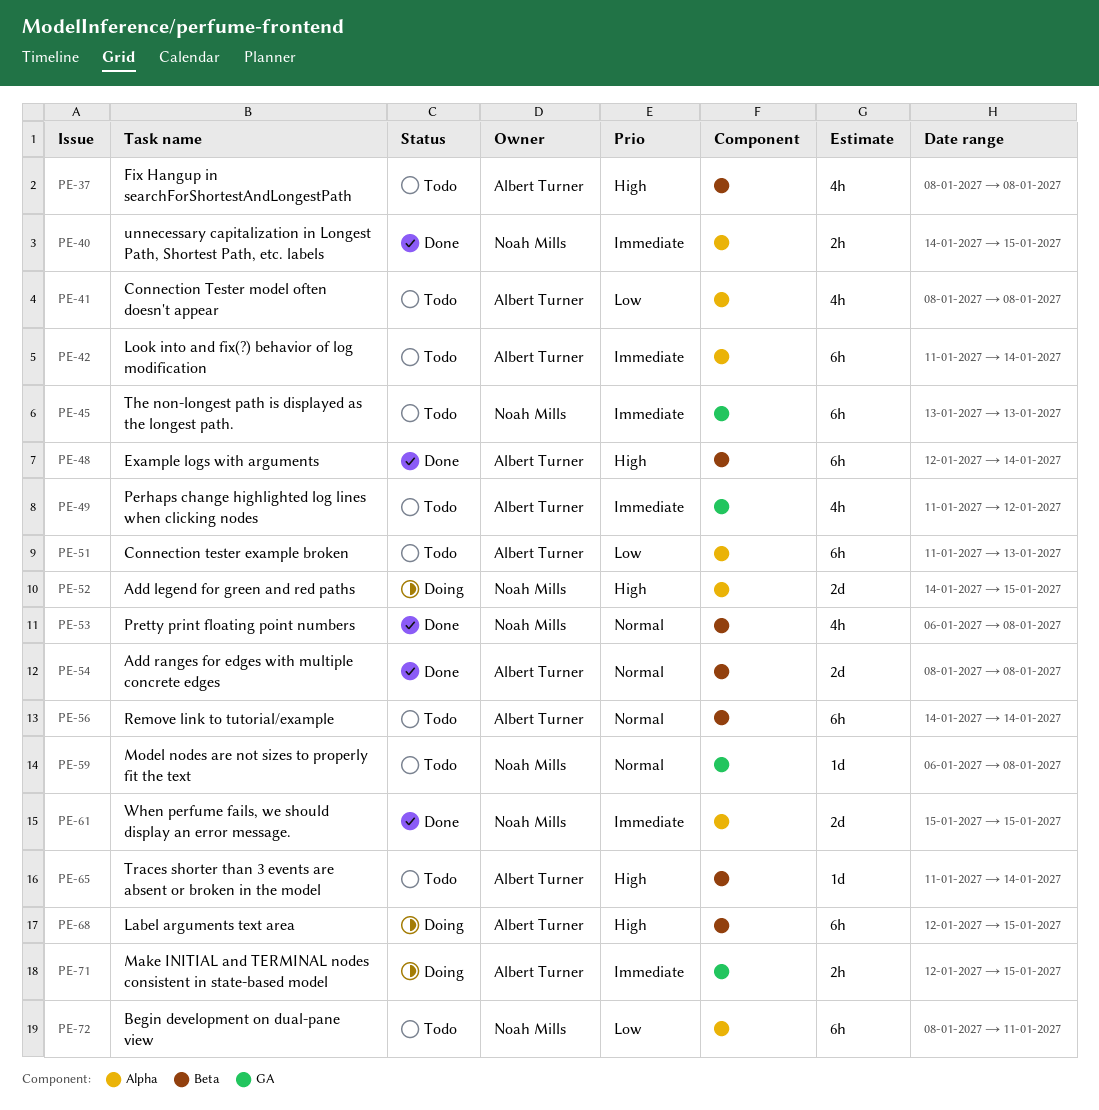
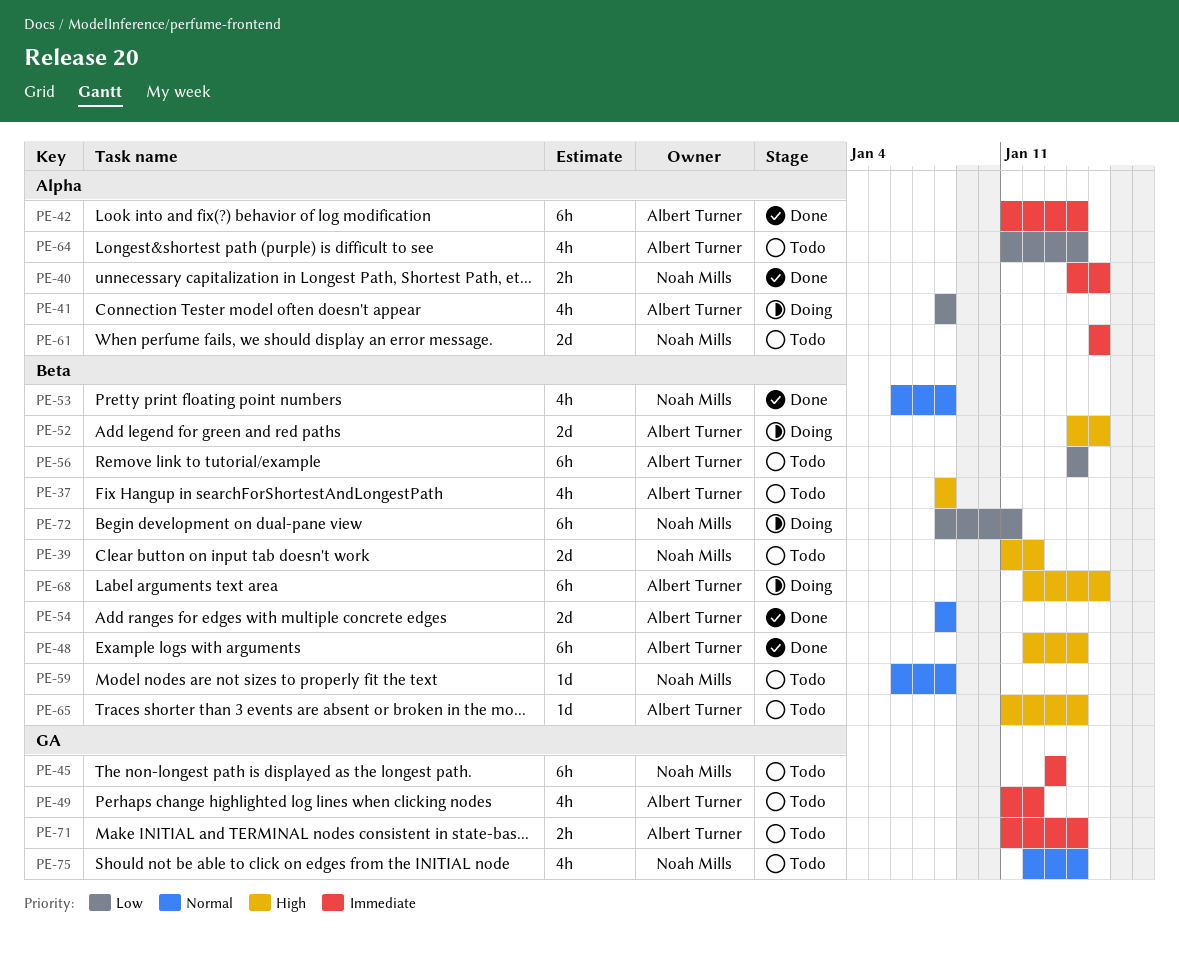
PE-39: none -> present
PE-41, status: Todo -> Doing
PE-42, status: Todo -> Done
PE-51: present -> none
PE-52, owner: Noah Mills -> Albert Turner
PE-52, label: Alpha -> Beta
PE-56, priority: Normal -> Low
PE-59, label: GA -> Beta
PE-61, status: Done -> Todo
PE-64: none -> present
PE-71, status: Doing -> Todo
PE-71, start: Jan 12 -> Jan 11
PE-71, due: Jan 15 -> Jan 14
PE-72, status: Todo -> Doing
PE-72, label: Alpha -> Beta
PE-75: none -> present

